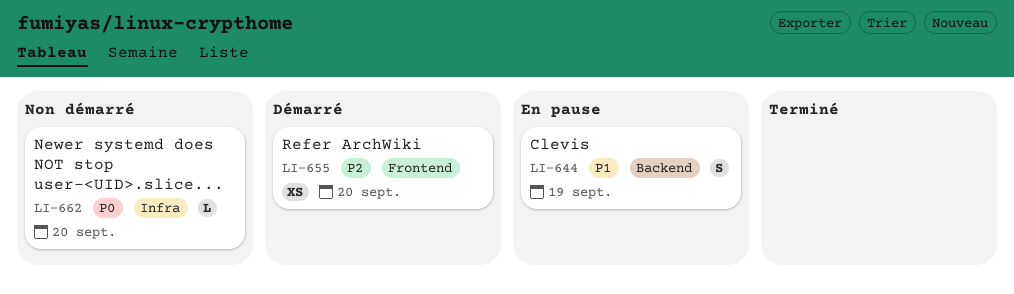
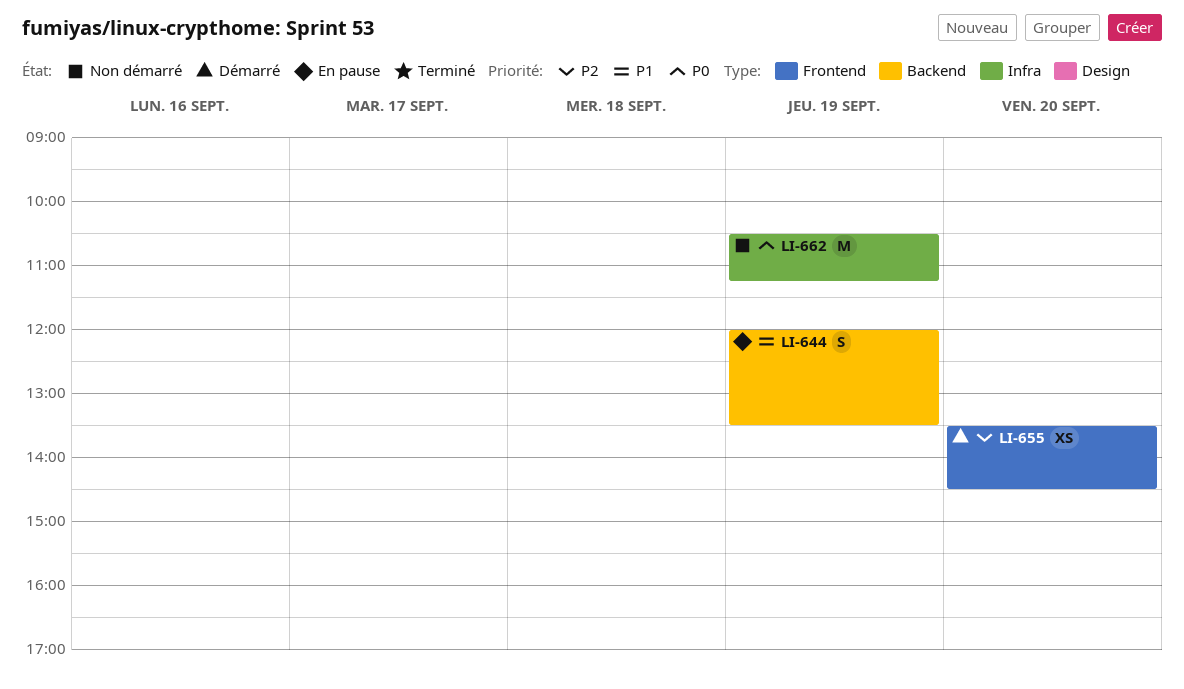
LI-662, estimate: L -> M
LI-662, day: Sep 20 -> Sep 19

